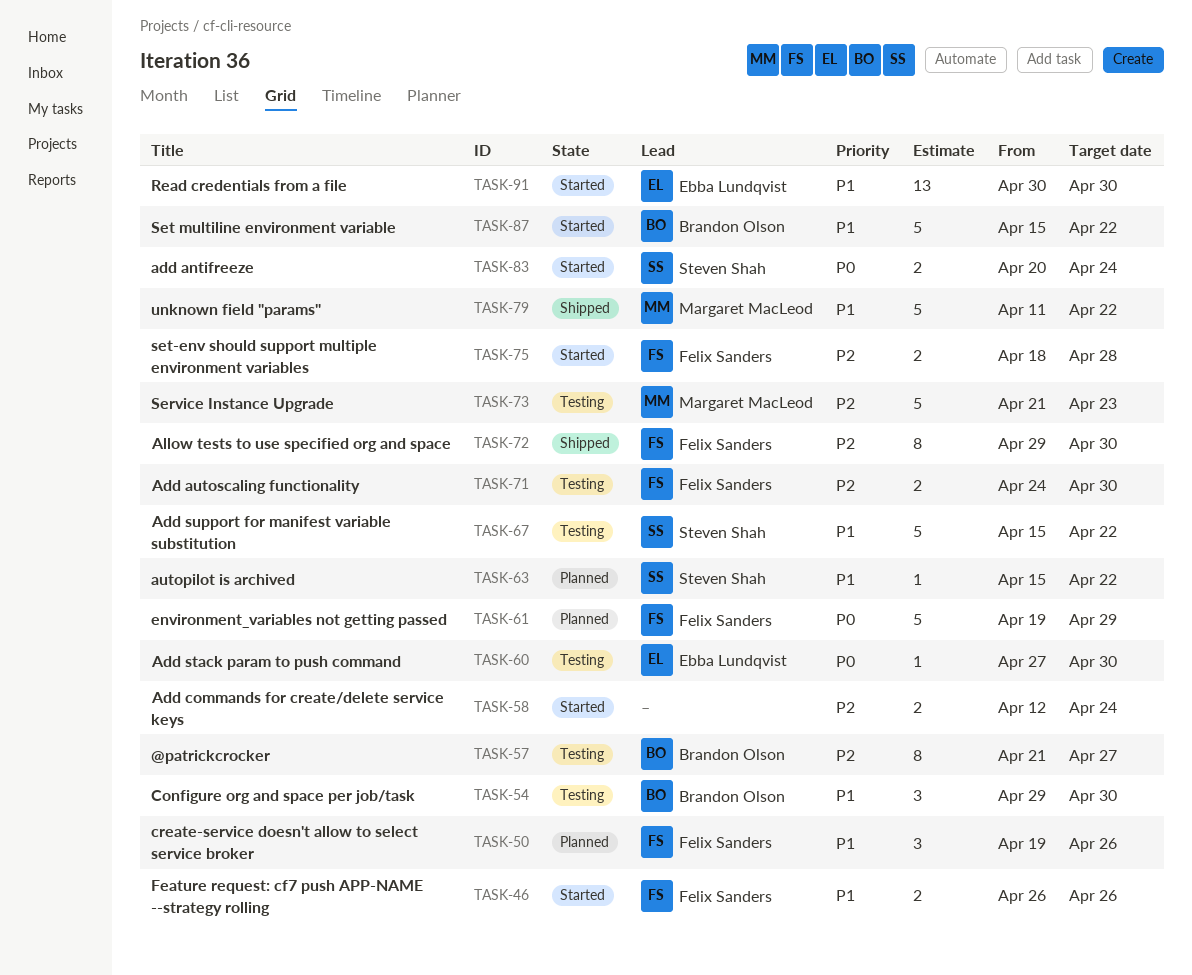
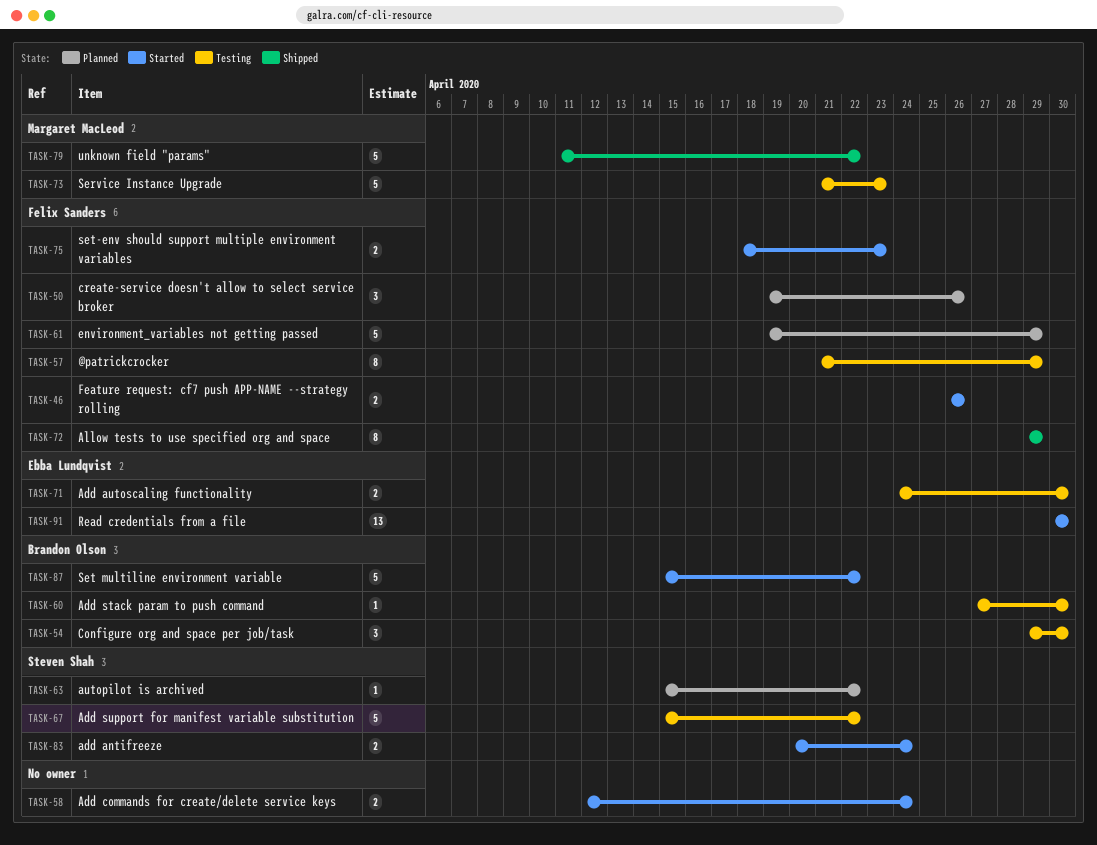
TASK-57, owner: Brandon Olson -> Felix Sanders
TASK-57, due: Apr 27 -> Apr 29
TASK-60, owner: Ebba Lundqvist -> Brandon Olson
TASK-71, owner: Felix Sanders -> Ebba Lundqvist
TASK-72, due: Apr 30 -> Apr 29
TASK-75, due: Apr 28 -> Apr 23

